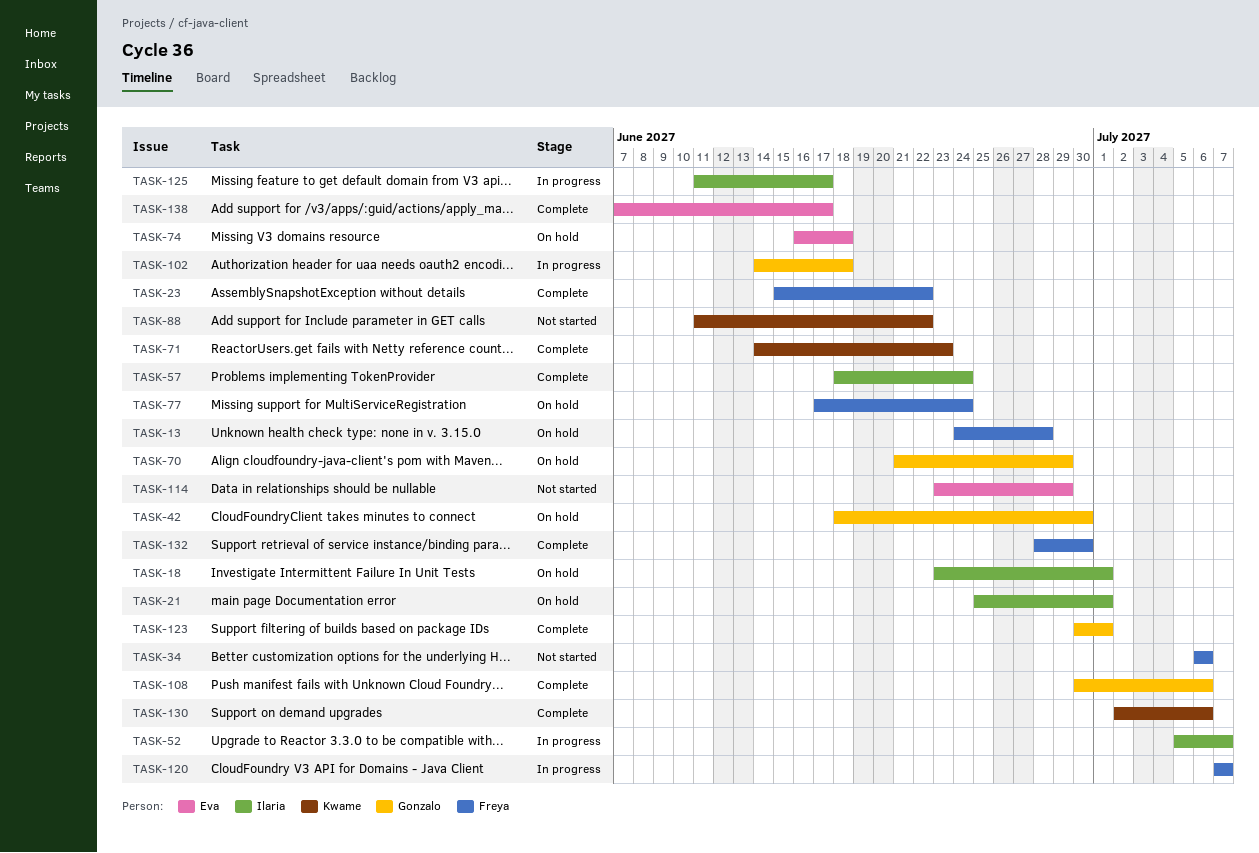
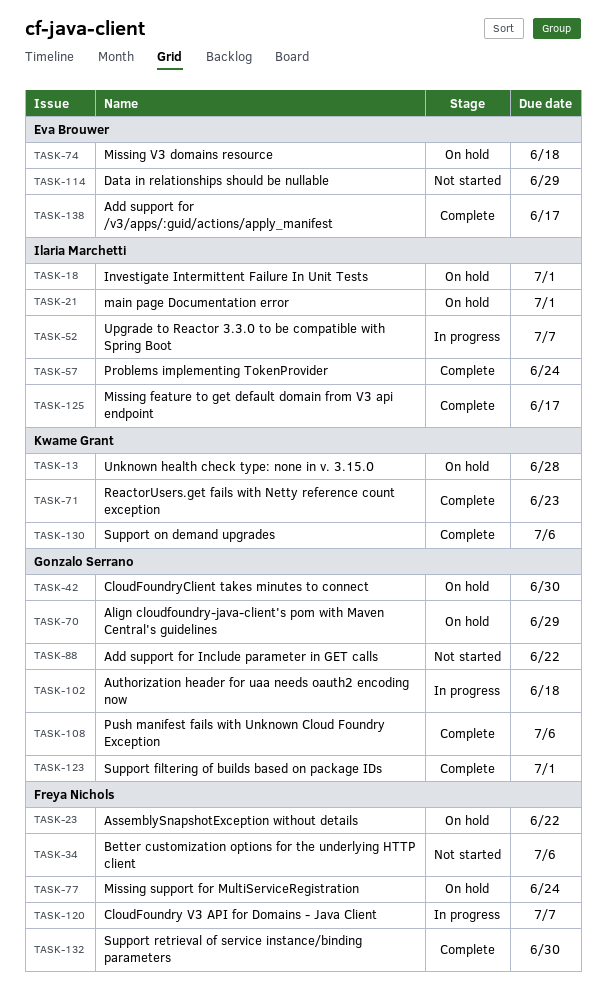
TASK-13, owner: Freya Nichols -> Kwame Grant
TASK-23, status: Complete -> On hold
TASK-88, owner: Kwame Grant -> Gonzalo Serrano
TASK-125, status: In progress -> Complete

